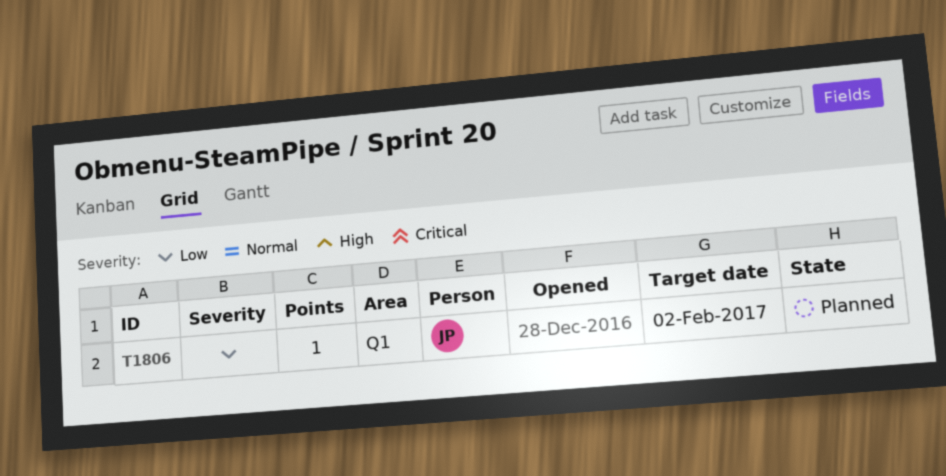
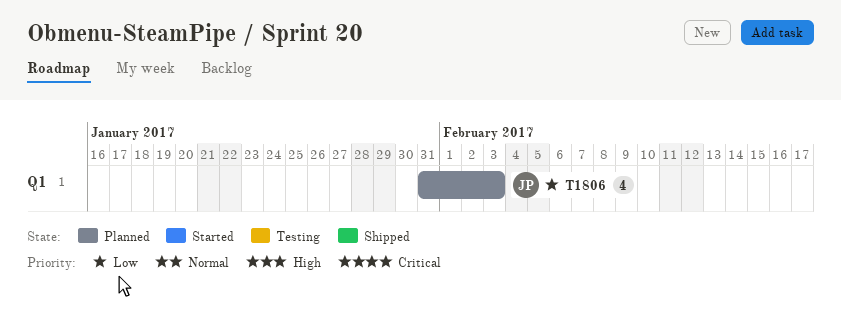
T1806, estimate: 1 -> 4
T1806, due: Feb 2 -> Feb 3

